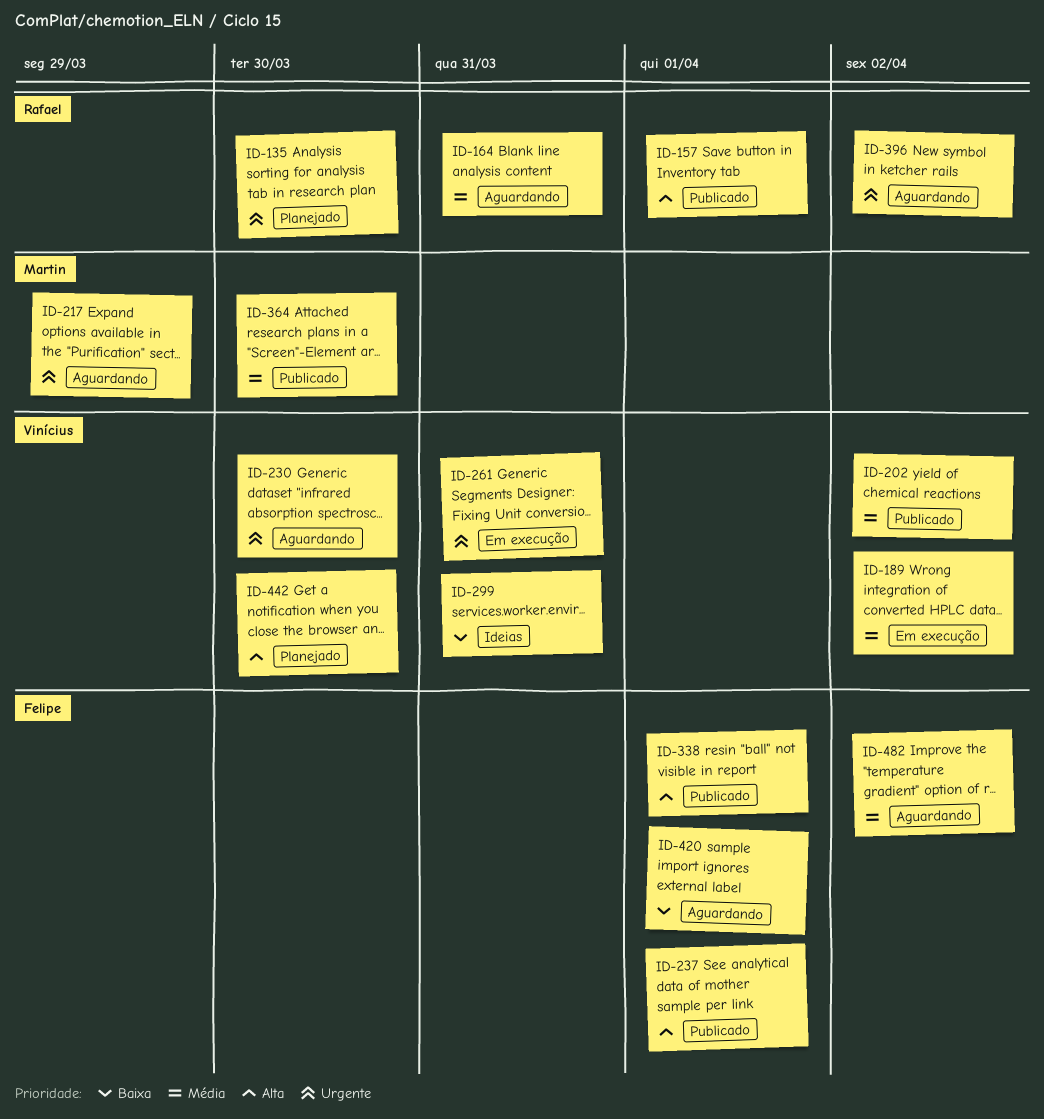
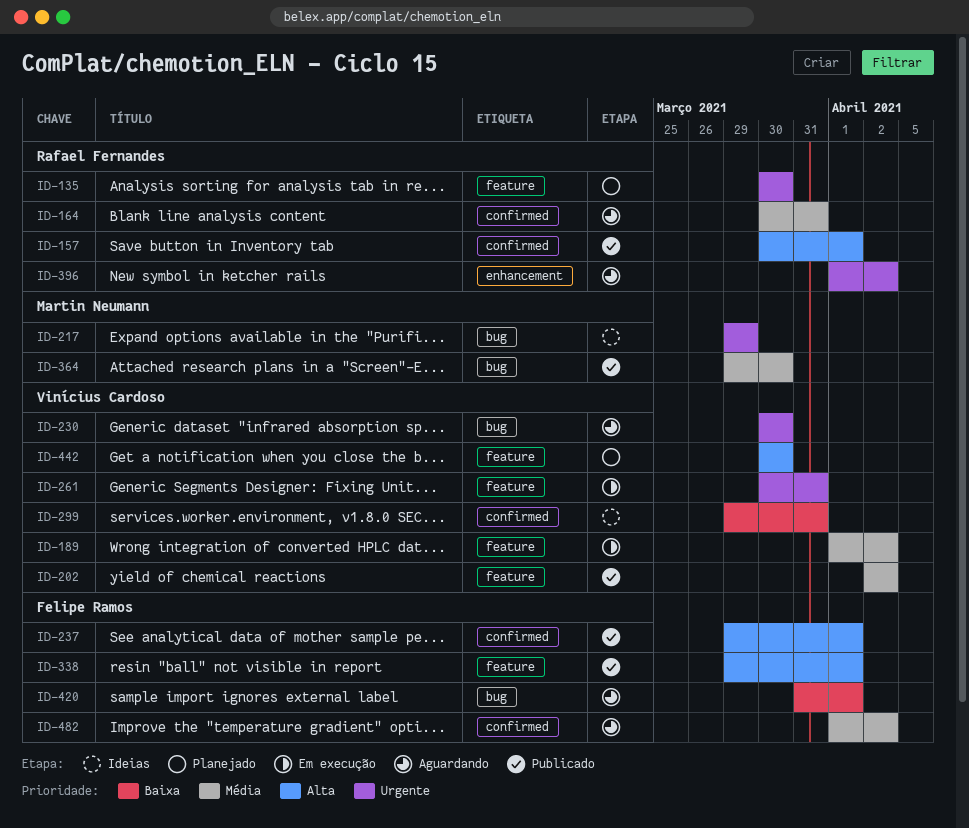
ID-217, status: Aguardando -> Ideias

